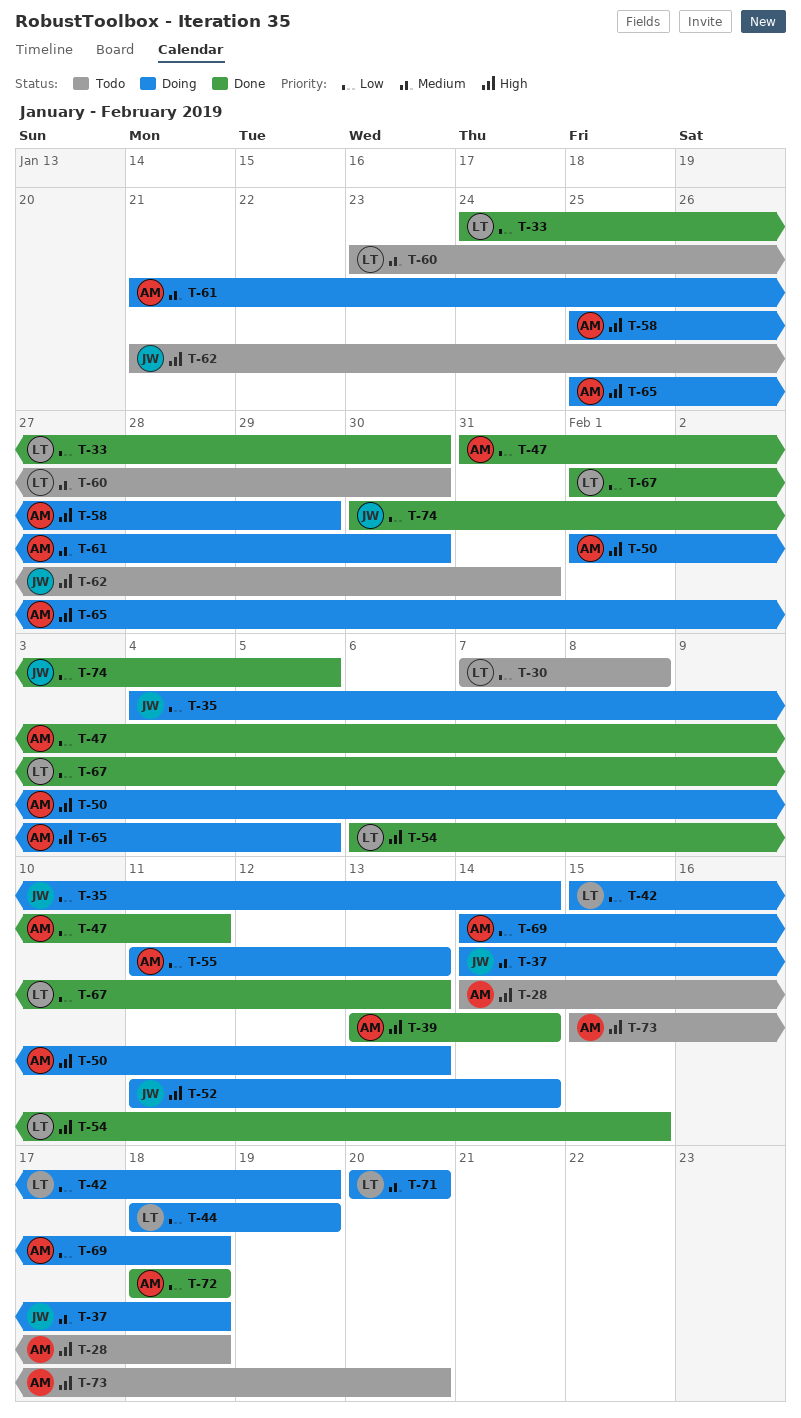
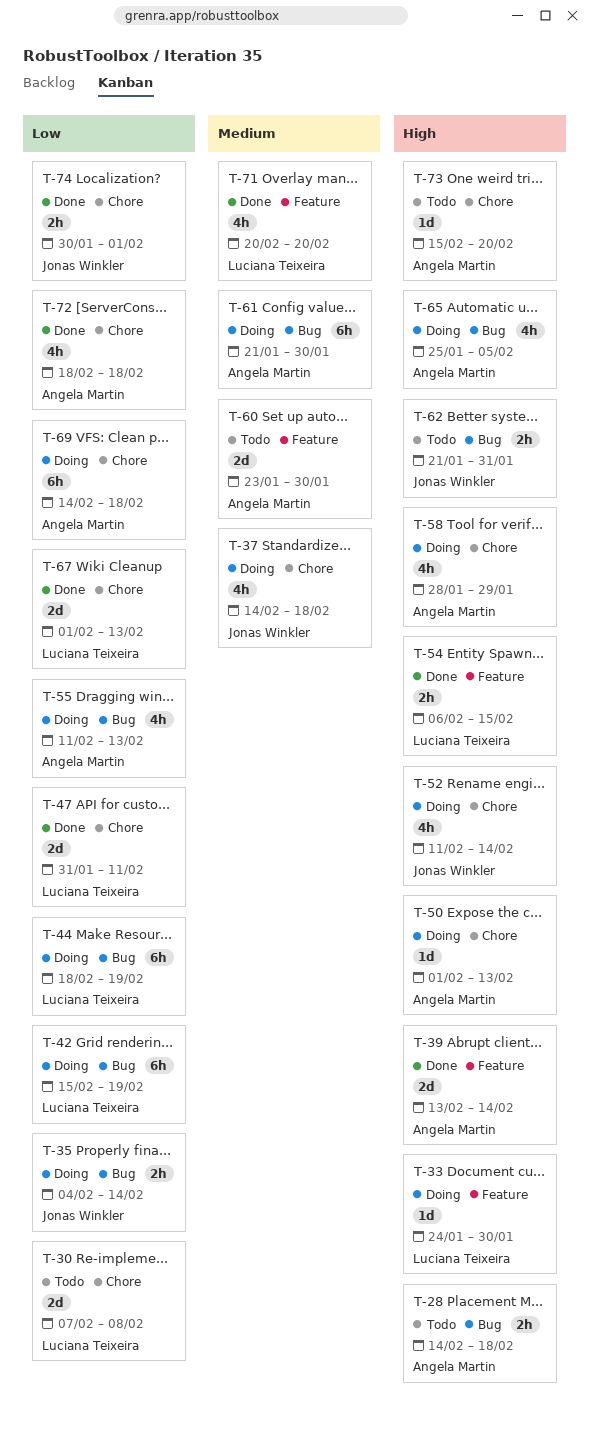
T-33, status: Done -> Doing
T-33, priority: Low -> High
T-47, owner: Angela Martin -> Luciana Teixeira
T-58, start: Jan 25 -> Jan 28
T-60, owner: Luciana Teixeira -> Angela Martin
T-71, status: Doing -> Done
T-74, due: Feb 5 -> Feb 1

